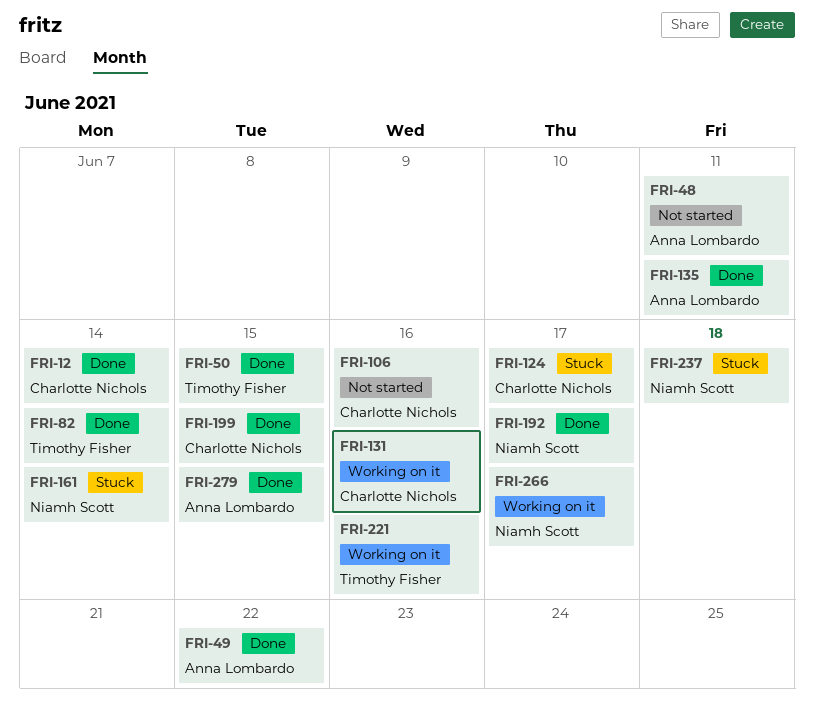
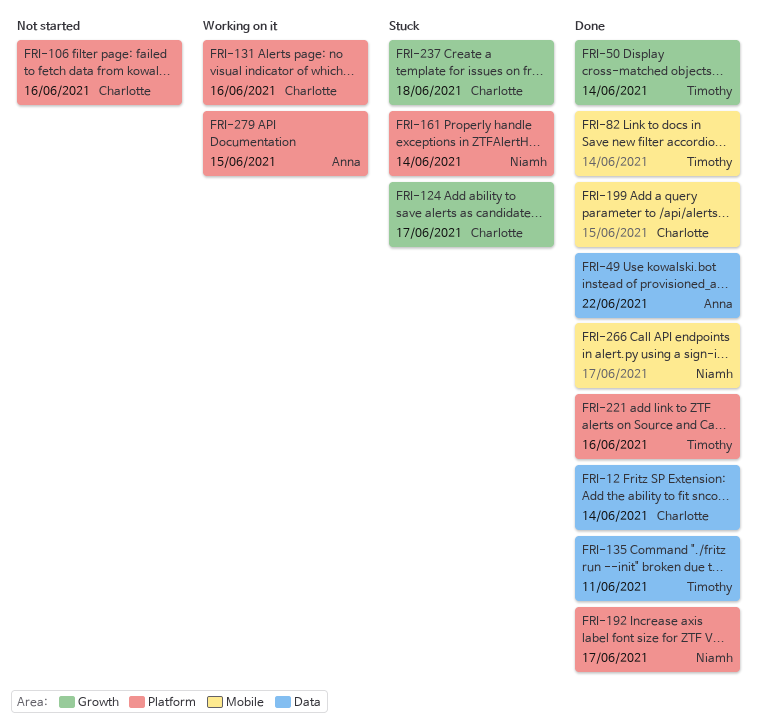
FRI-48: present -> none
FRI-50, due: Jun 15 -> Jun 14
FRI-135, owner: Anna Lombardo -> Timothy Fisher
FRI-221, status: Working on it -> Done
FRI-237, owner: Niamh Scott -> Charlotte Nichols
FRI-266, status: Working on it -> Done
FRI-279, status: Done -> Working on it

